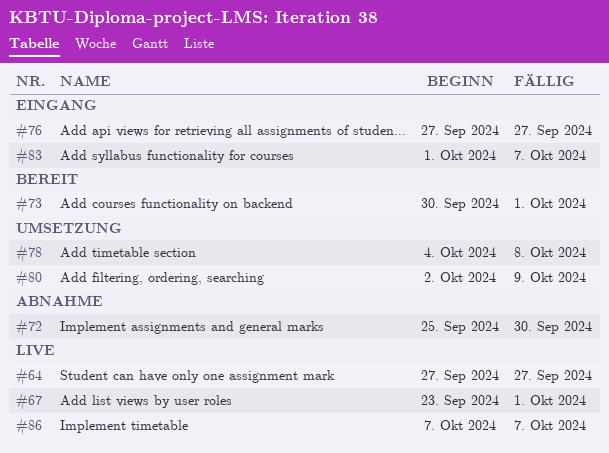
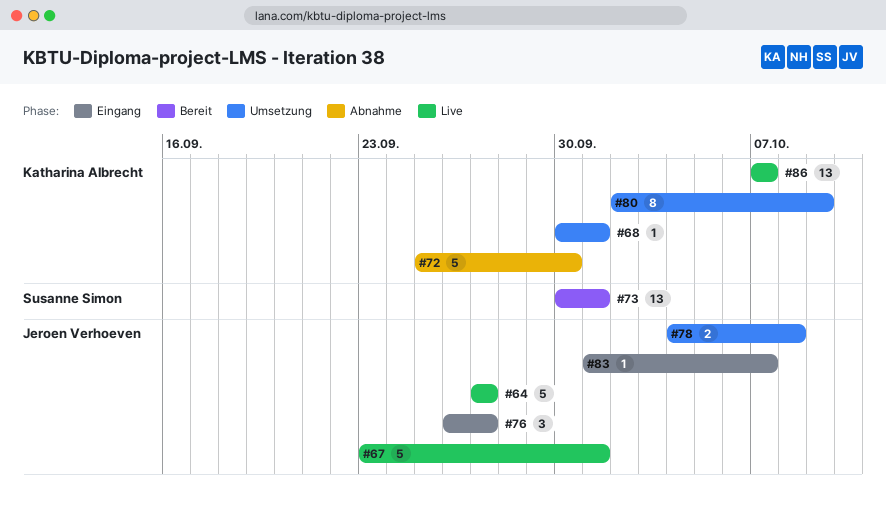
#68: none -> present
#76, start: Sep 27 -> Sep 26

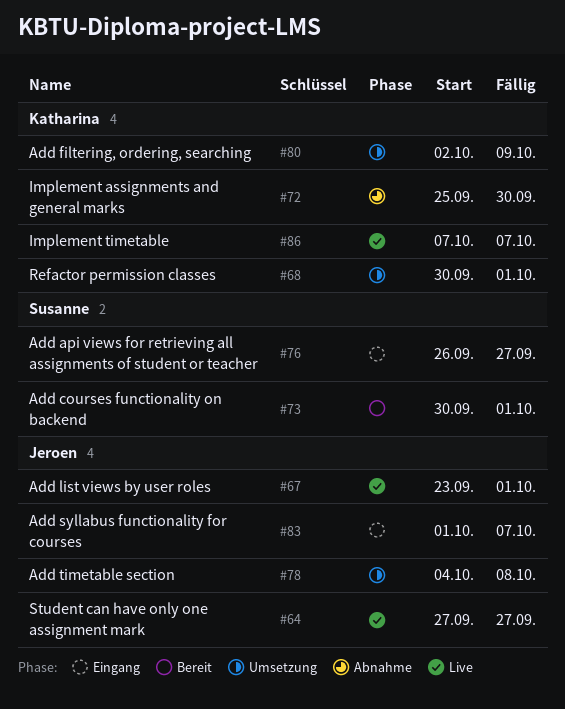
#76, owner: Jeroen Verhoeven -> Susanne Simon

